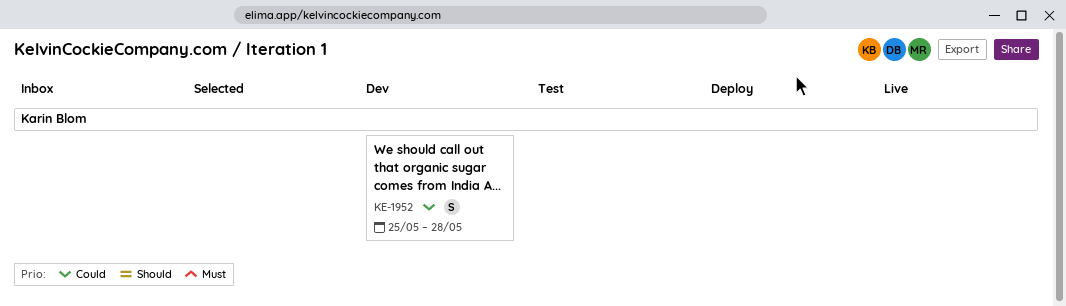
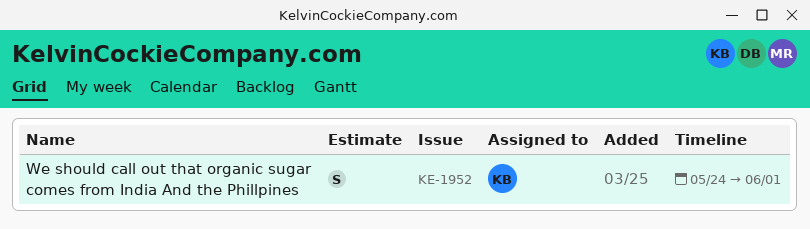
KE-1952, start: May 25 -> May 24
KE-1952, due: May 28 -> Jun 1

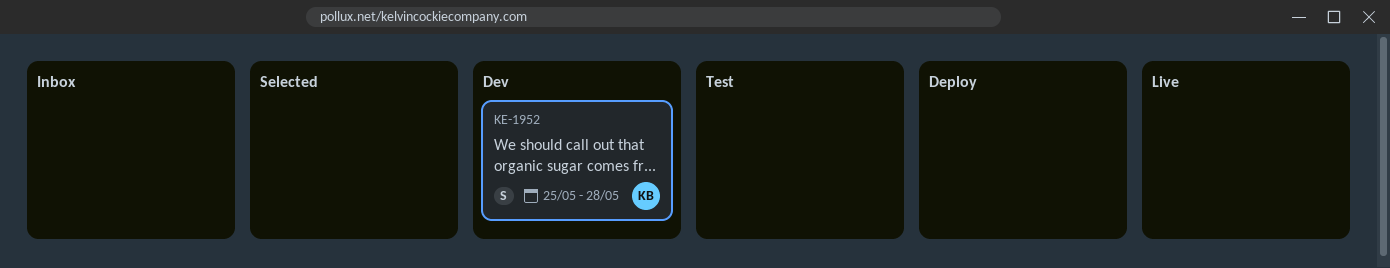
KE-1952, start: May 24 -> May 25
KE-1952, due: Jun 1 -> May 28

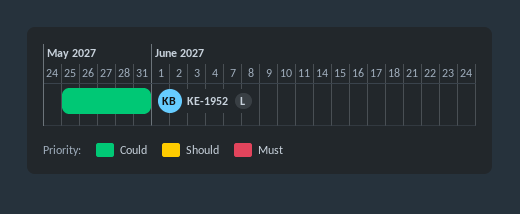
KE-1952, estimate: S -> L
KE-1952, due: May 28 -> May 31

